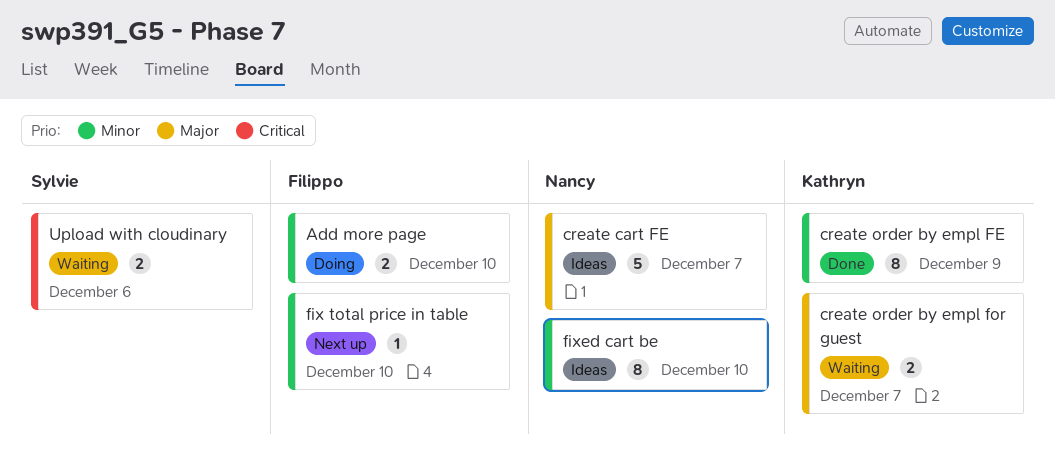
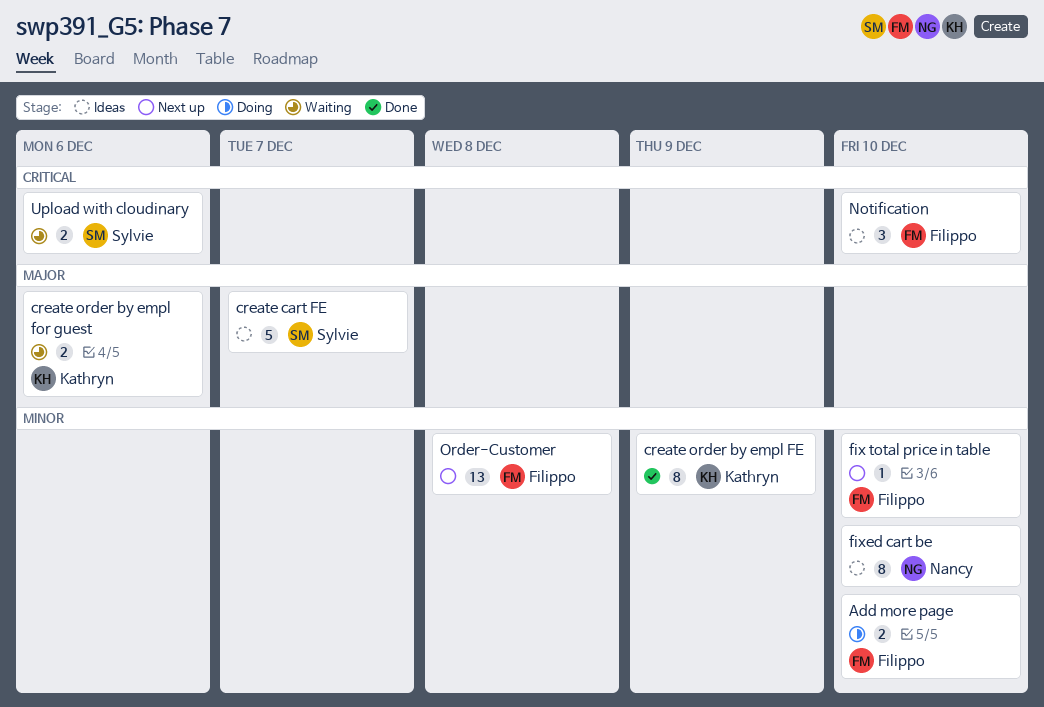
create cart FE, owner: Nancy -> Sylvie
create order by empl for guest, due: Dec 7 -> Dec 6
Notification: none -> present
Order-Customer: none -> present

